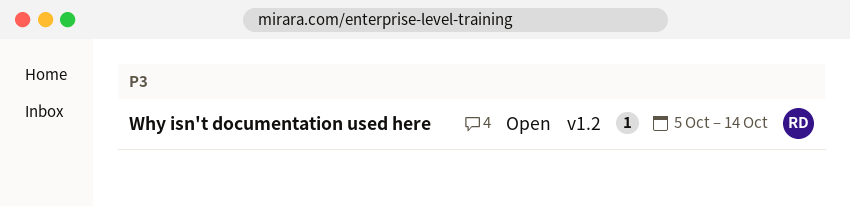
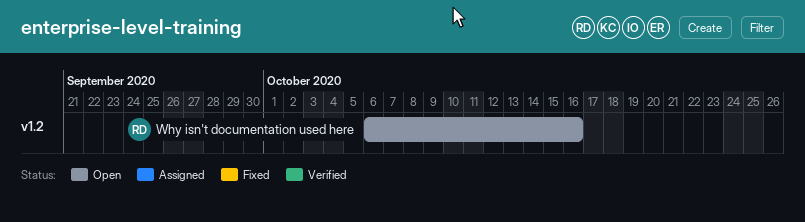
Why isn't documentation used here, start: Oct 5 -> Oct 6
Why isn't documentation used here, due: Oct 14 -> Oct 16

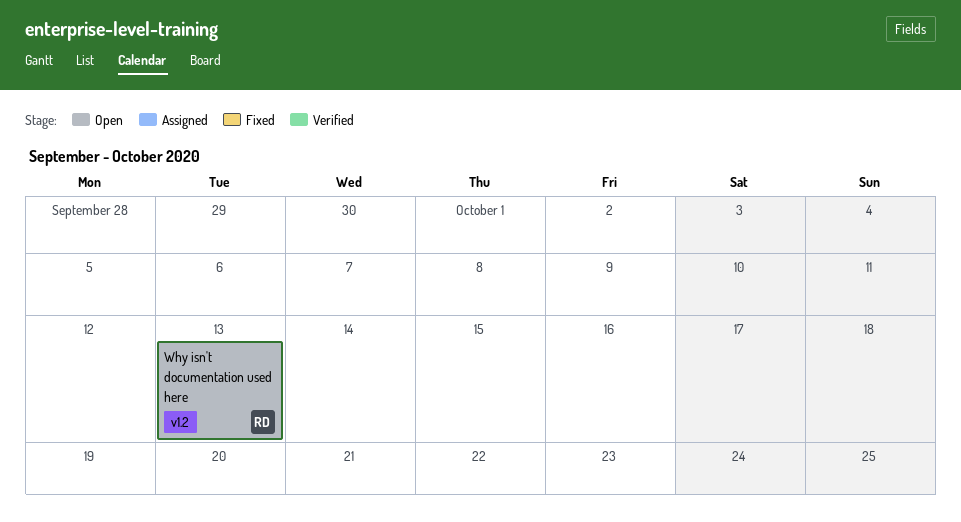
Why isn't documentation used here, due: Oct 16 -> Oct 13

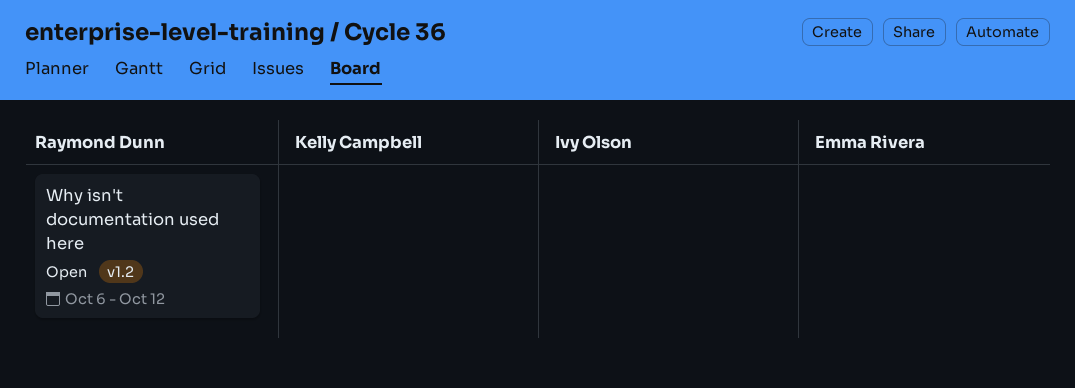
Why isn't documentation used here, due: Oct 13 -> Oct 12

